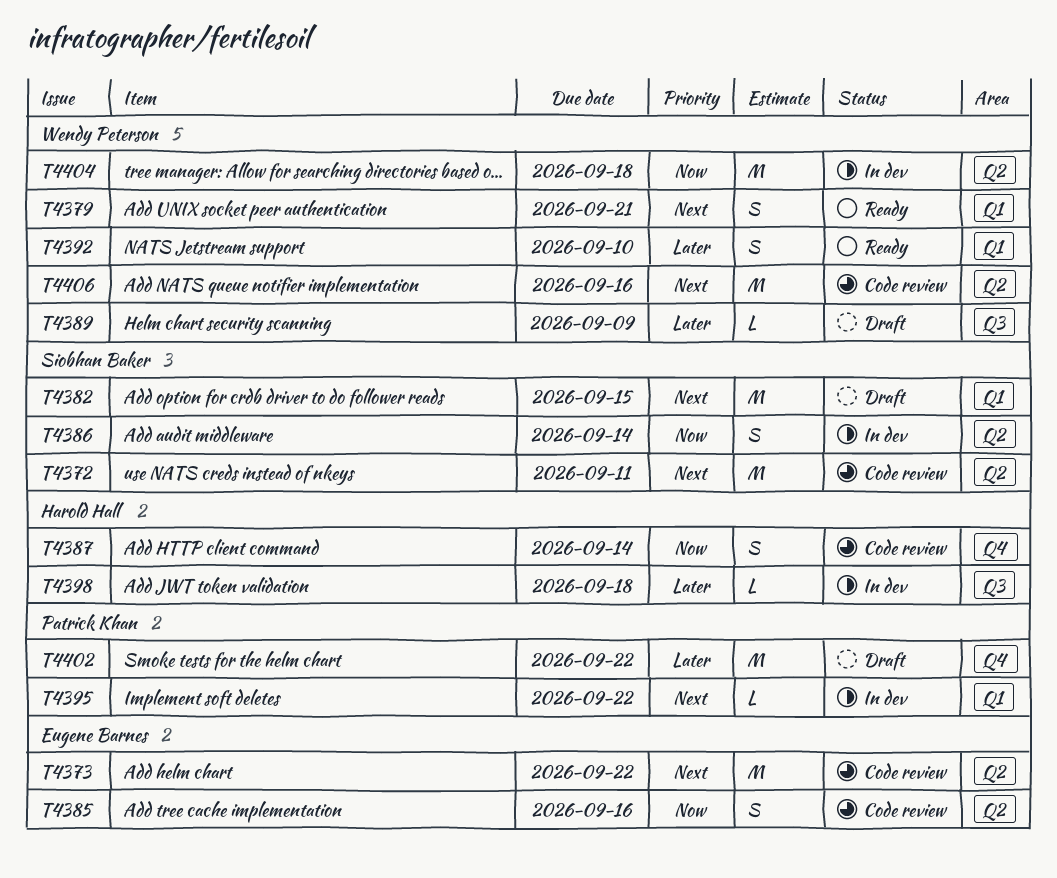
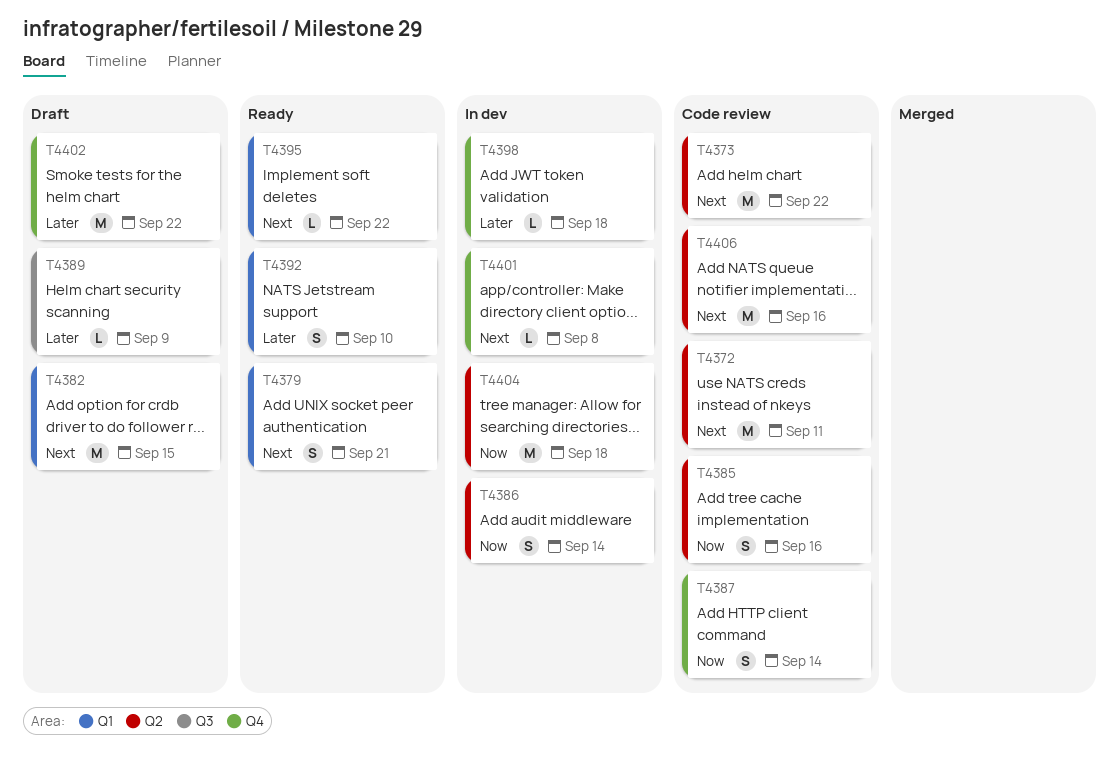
T4395, status: In dev -> Ready
T4398, label: Q3 -> Q4
T4401: none -> present

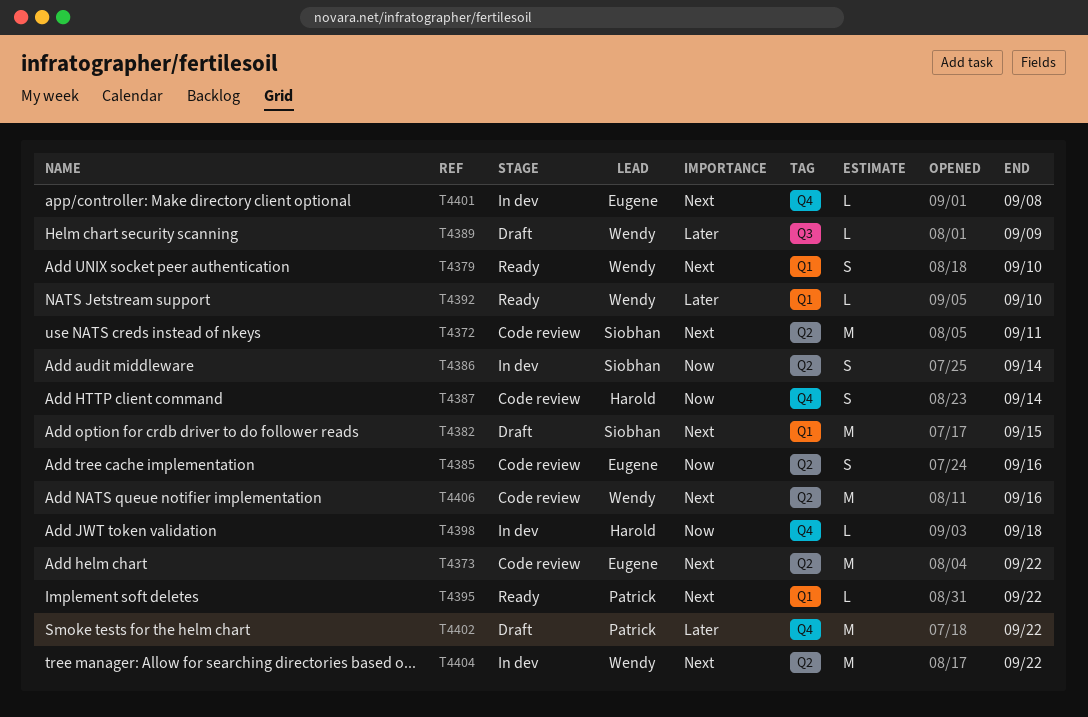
T4379, due: Sep 21 -> Sep 10
T4392, estimate: S -> L
T4398, priority: Later -> Now
T4404, priority: Now -> Next
T4404, due: Sep 18 -> Sep 22

